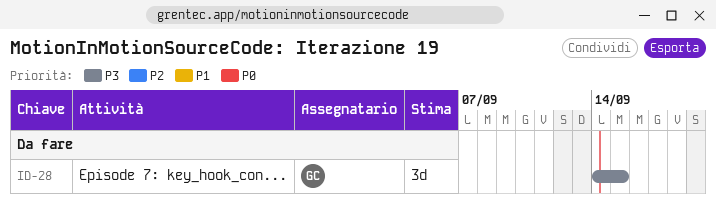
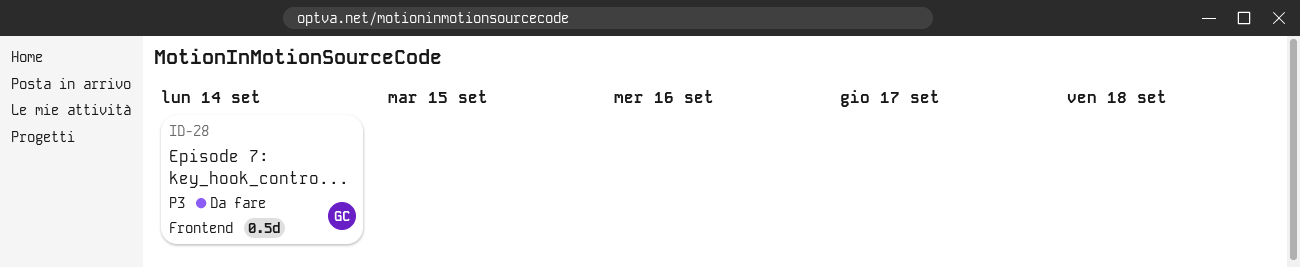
ID-28, estimate: 3d -> 0.5d
ID-28, due: Sep 15 -> Sep 14

